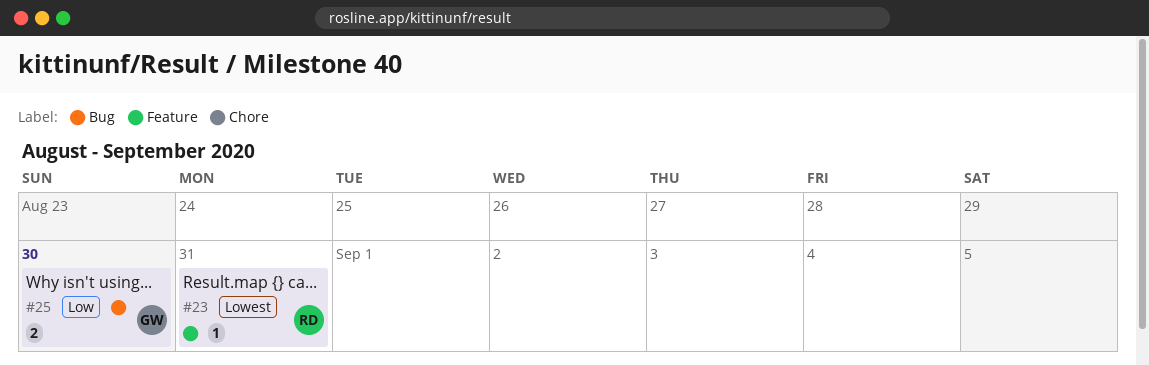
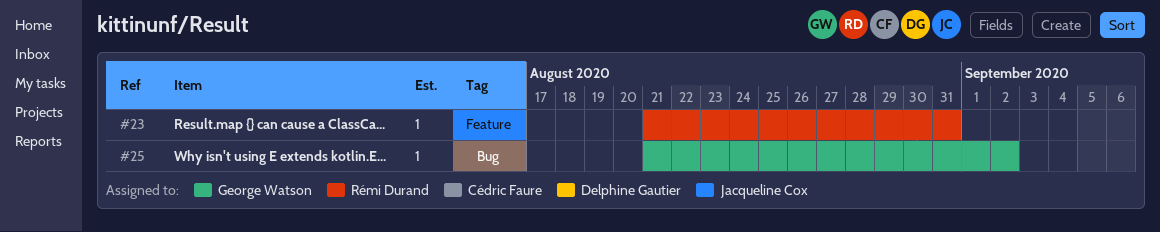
#25, estimate: 2 -> 1
#25, due: Aug 30 -> Sep 2

